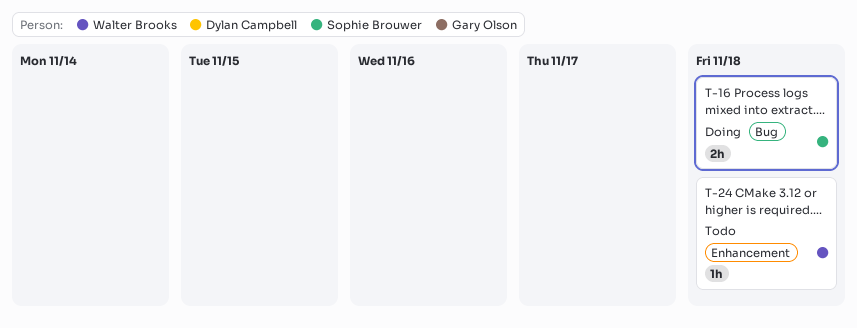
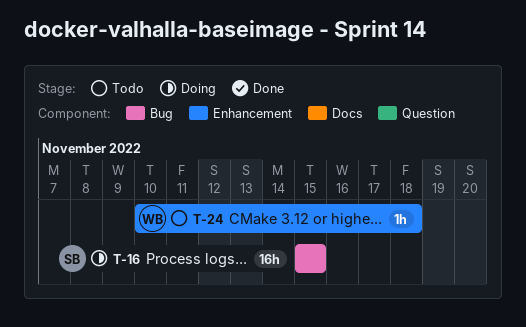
T-16, estimate: 2h -> 16h
T-16, due: Nov 18 -> Nov 15

